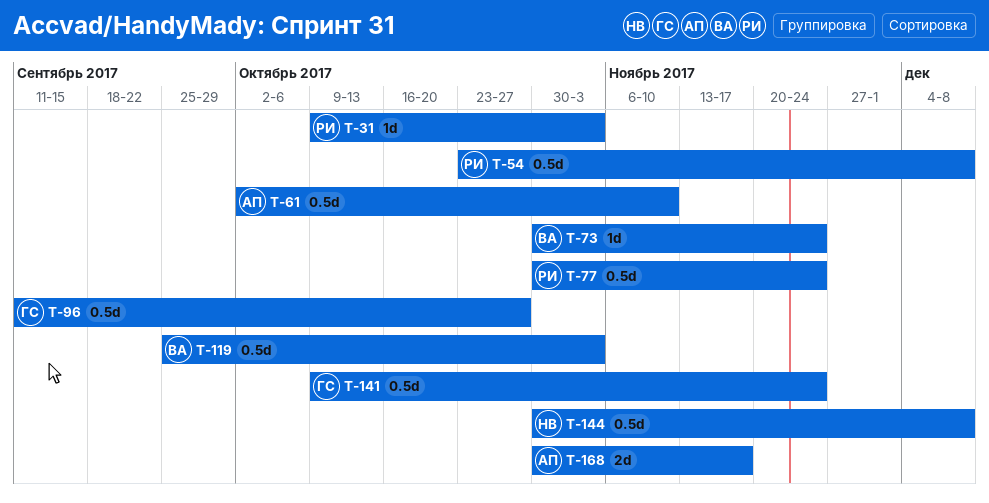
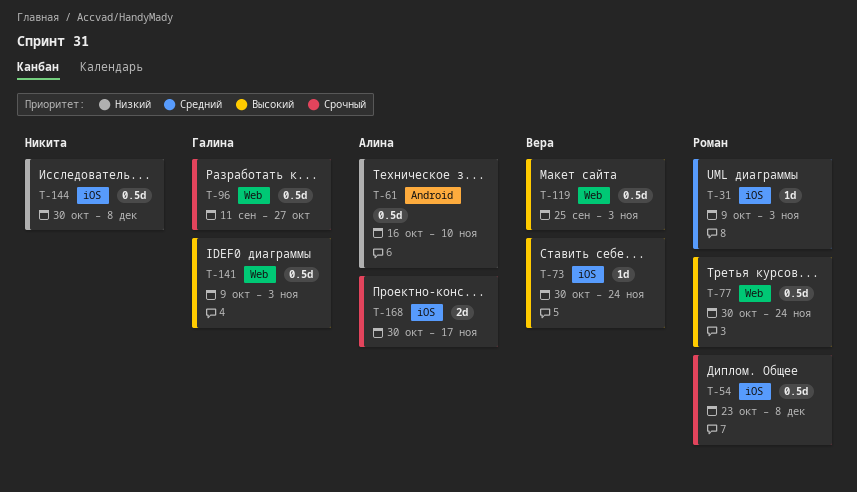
T-61, start: Oct 2 -> Oct 16
T-141, due: Nov 24 -> Nov 3

